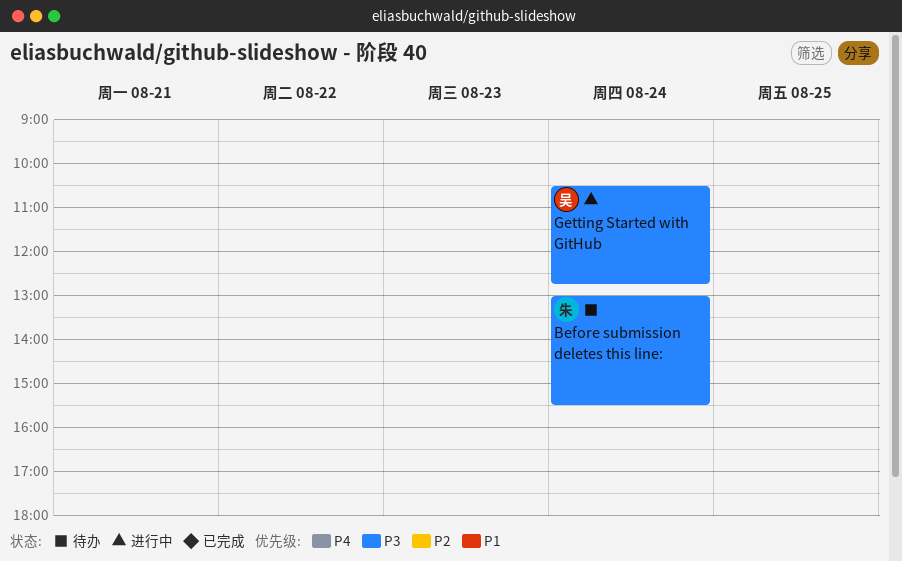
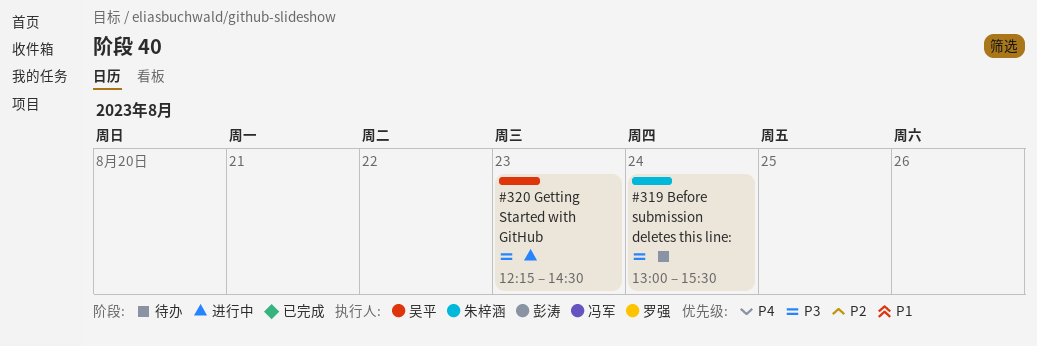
Getting Started with GitHub, day: Aug 24 -> Aug 23
Getting Started with GitHub, begins: 10:30 -> 12:15
Getting Started with GitHub, ends: 12:45 -> 14:30

